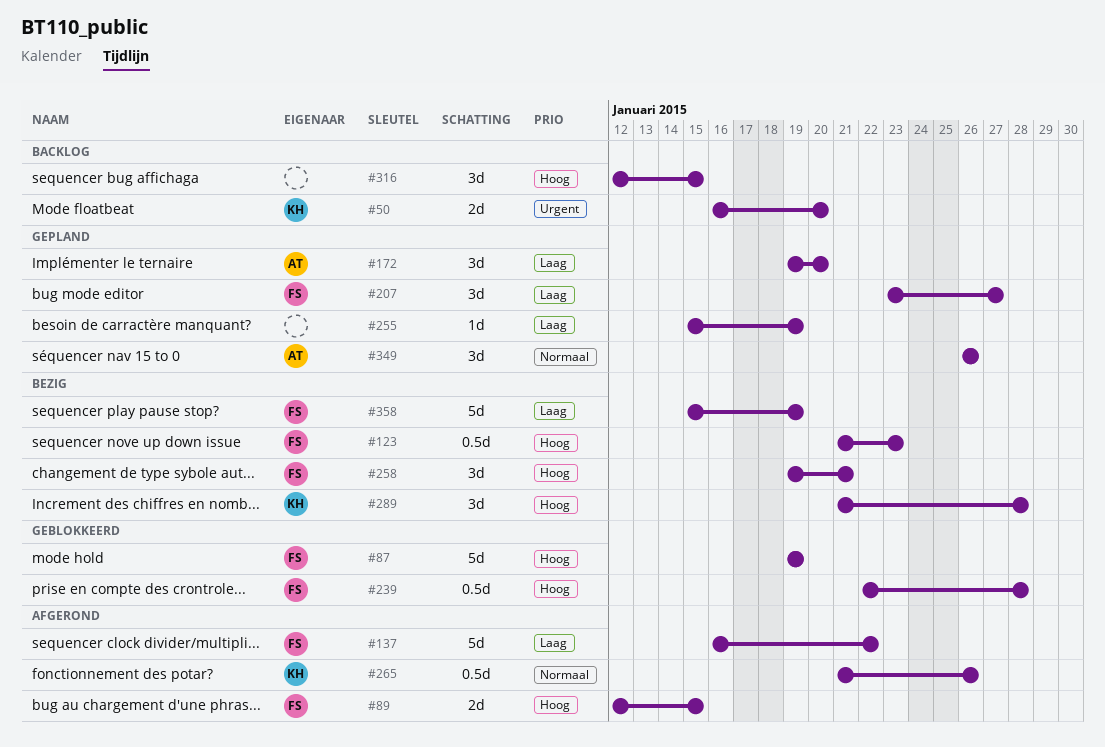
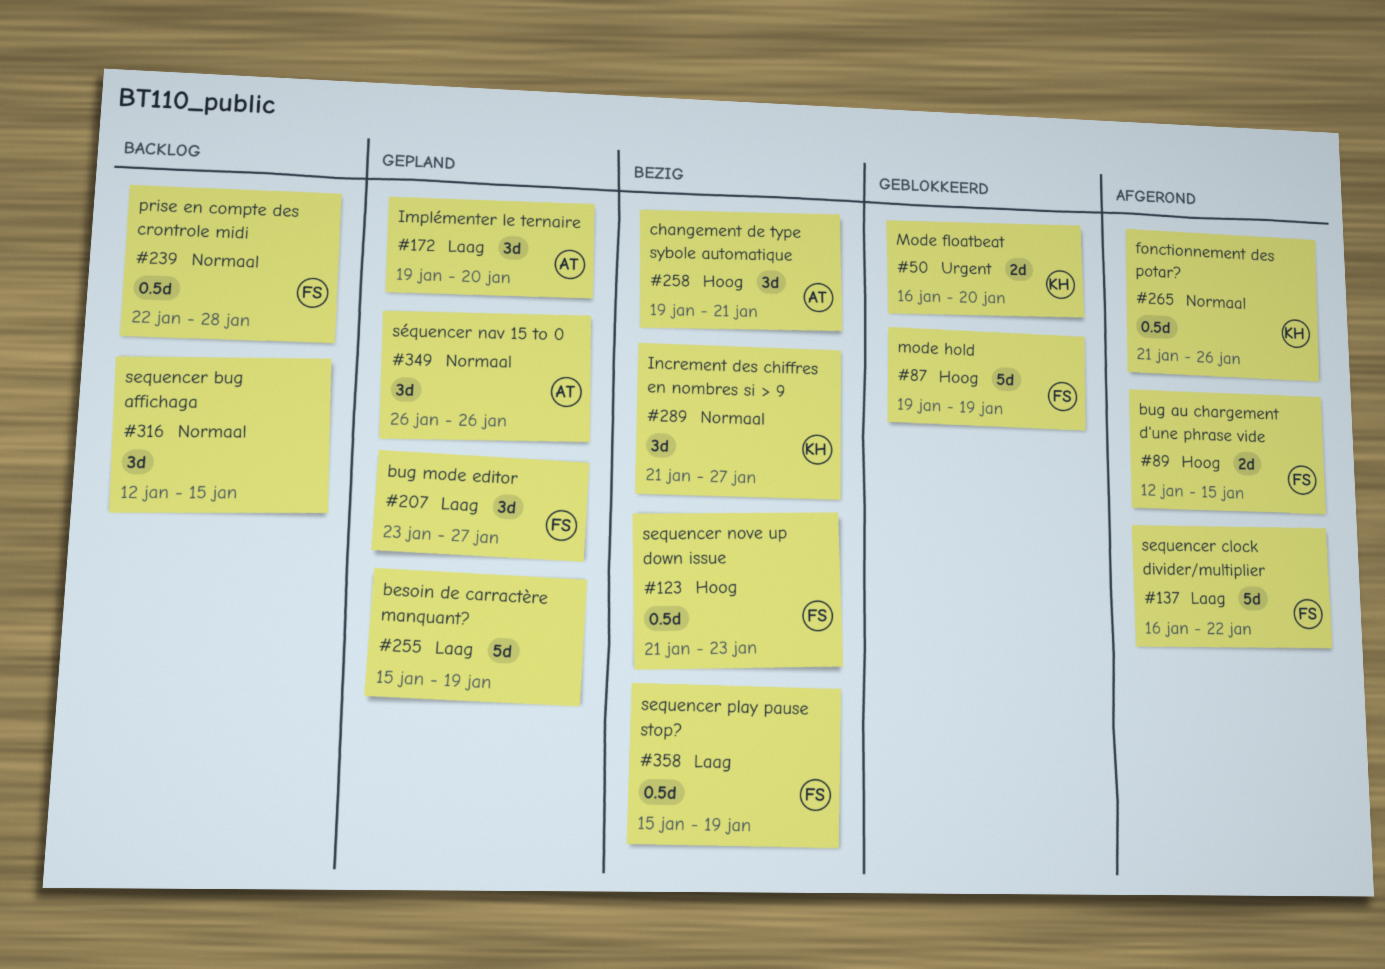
#50, status: Backlog -> Geblokkeerd
#239, status: Geblokkeerd -> Backlog
#239, priority: Hoog -> Normaal
#255, estimate: 1d -> 5d
#258, owner: FS -> AT
#289, priority: Hoog -> Normaal
#289, due: Jan 28 -> Jan 27
#316, priority: Hoog -> Normaal
#358, estimate: 5d -> 0.5d

